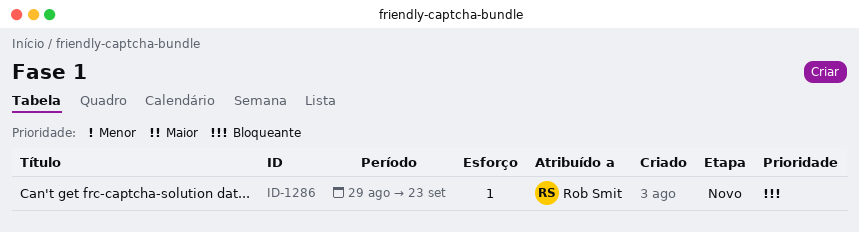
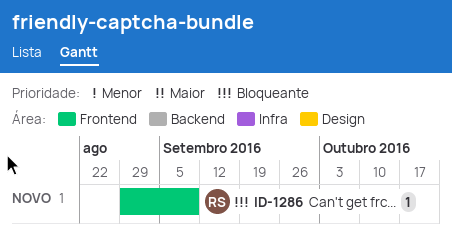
ID-1286, due: Sep 23 -> Sep 9

